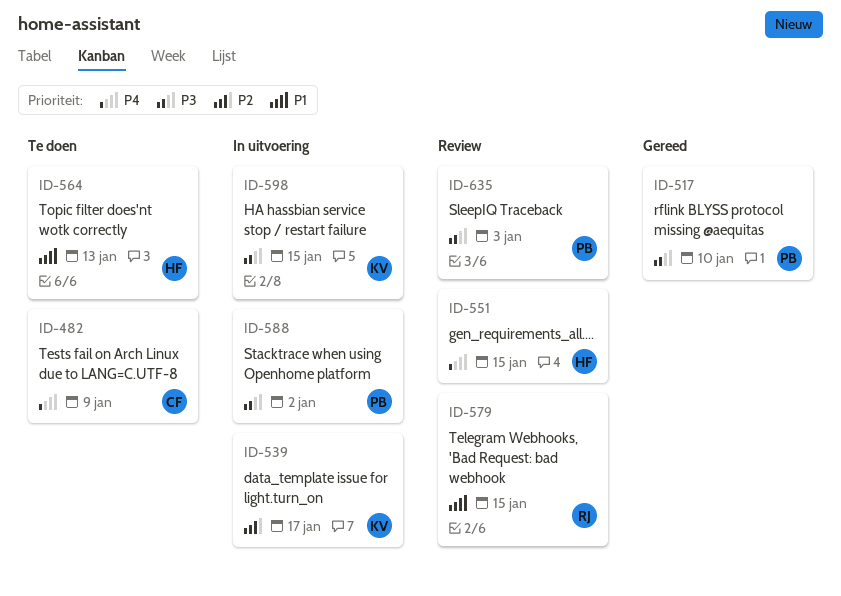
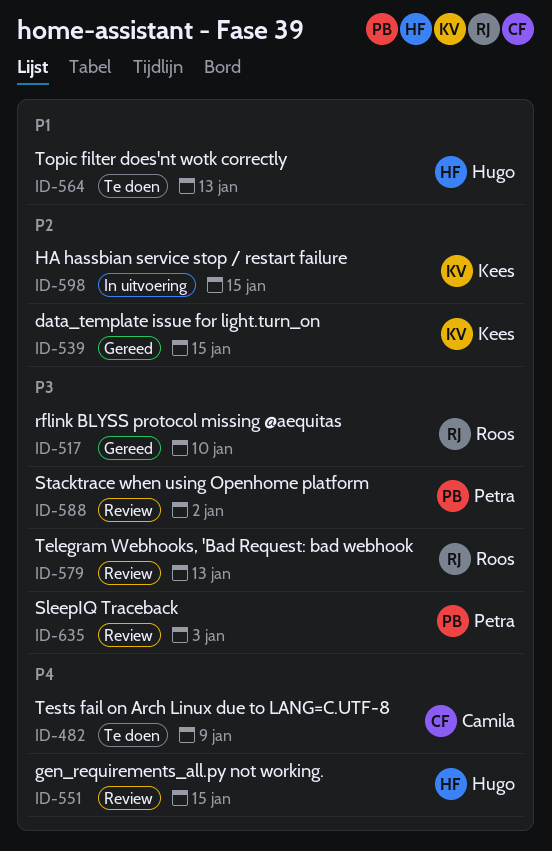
ID-517, owner: Petra -> Roos
ID-539, status: In uitvoering -> Gereed
ID-539, due: Jan 17 -> Jan 15
ID-579, priority: P1 -> P3
ID-579, due: Jan 15 -> Jan 13
ID-588, status: In uitvoering -> Review
ID-598, priority: P3 -> P2

